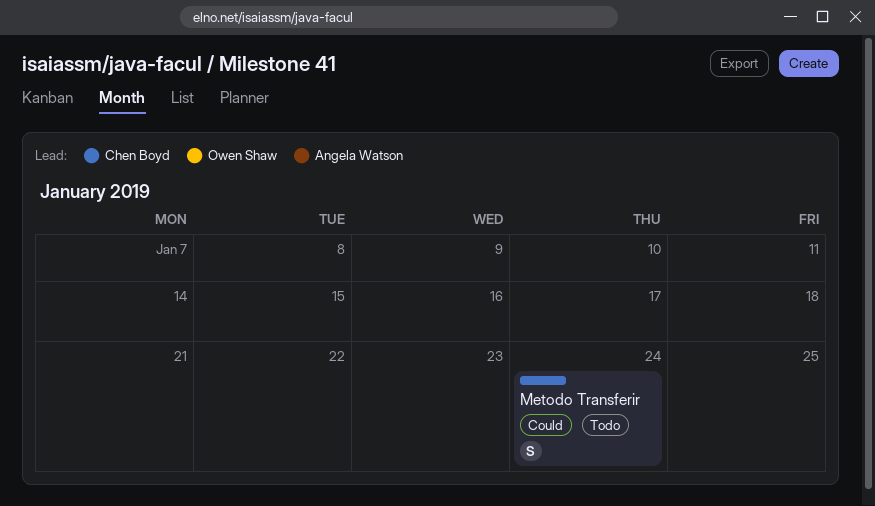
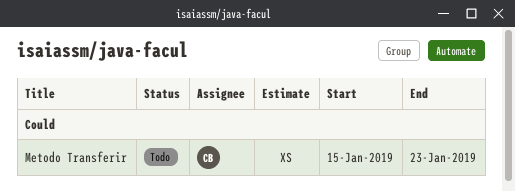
Metodo Transferir, estimate: S -> XS
Metodo Transferir, due: Jan 24 -> Jan 23

